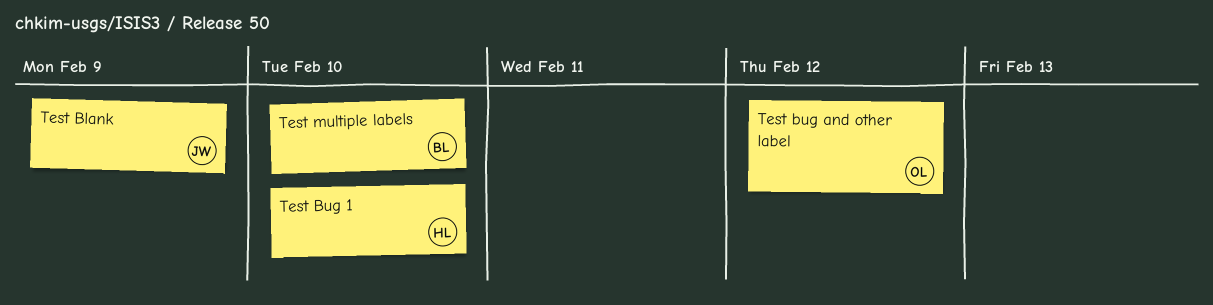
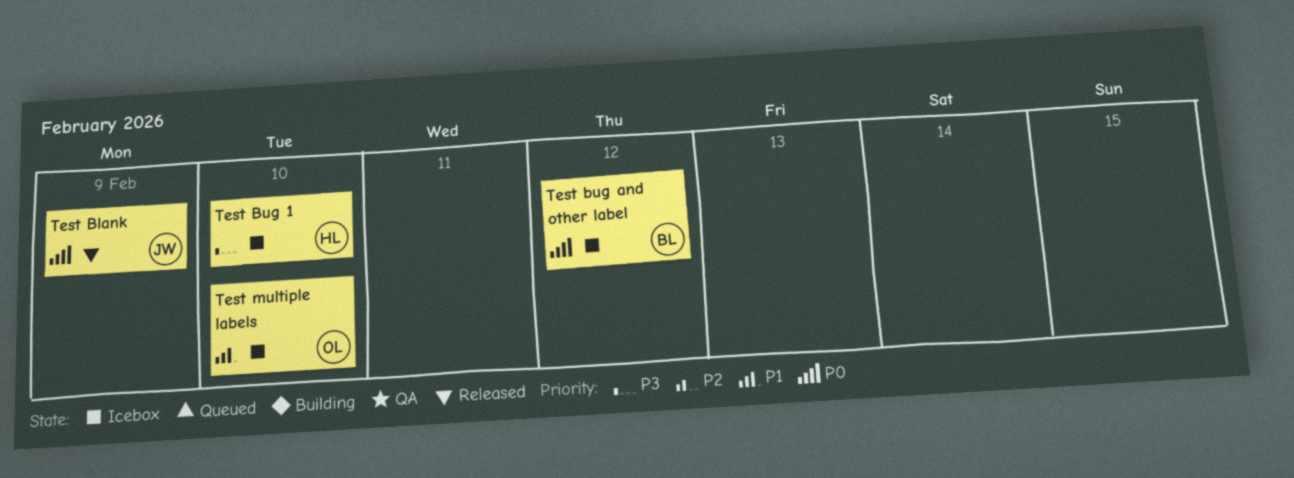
Test bug and other label, owner: OL -> BL
Test multiple labels, owner: BL -> OL

